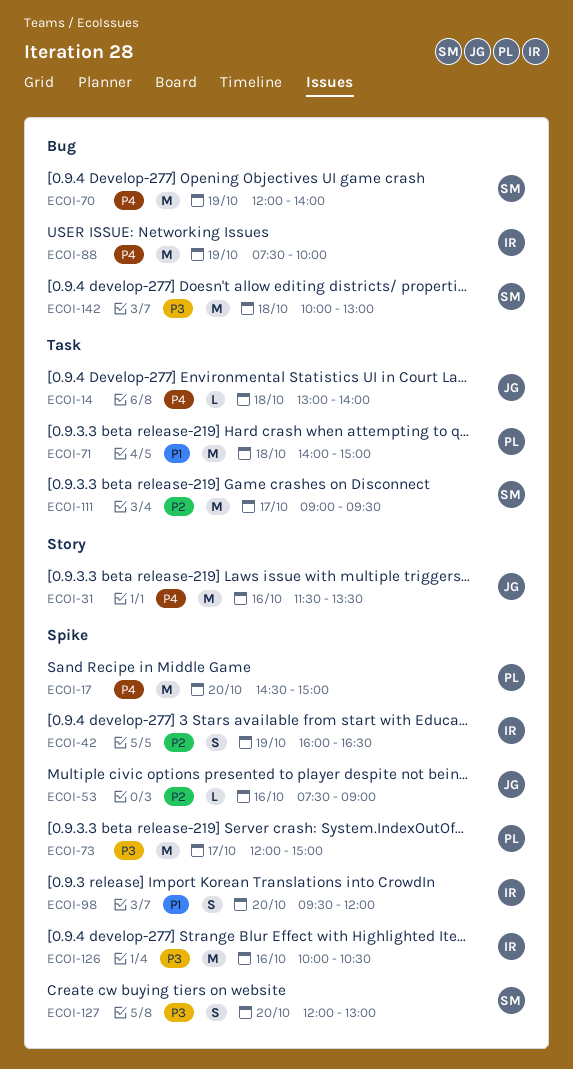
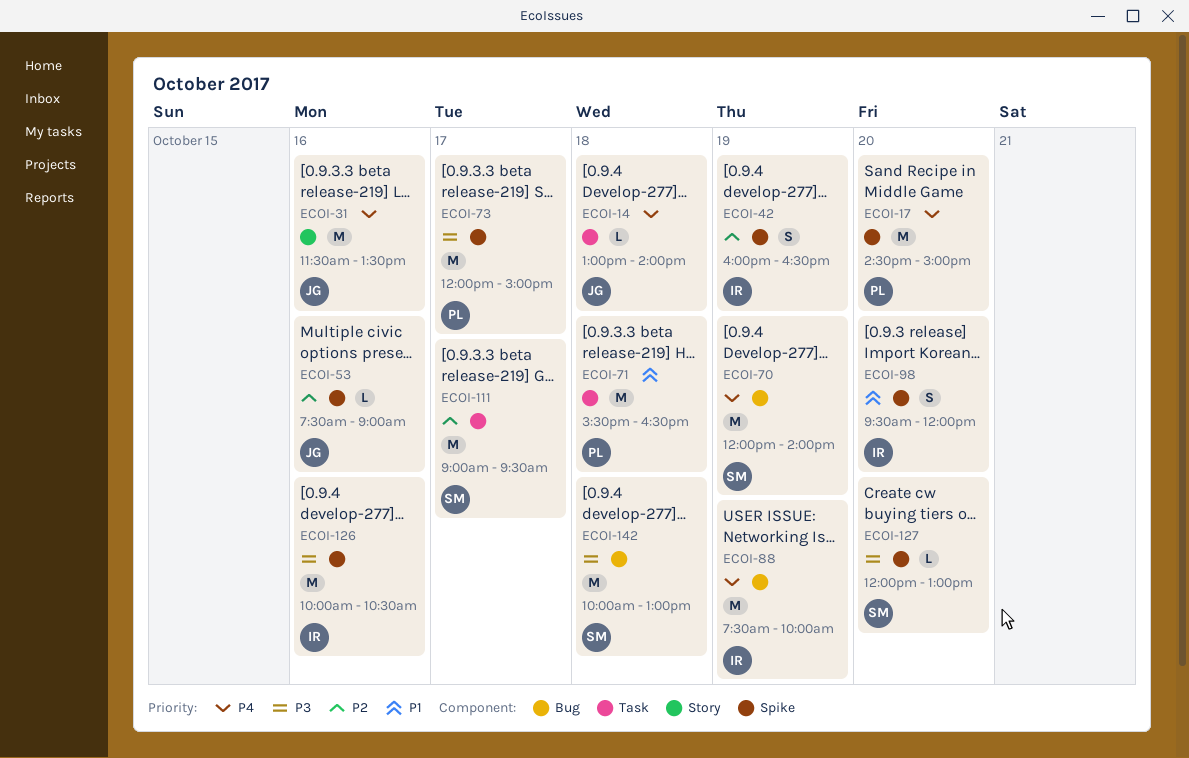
ECOI-71, begins: 14:00 -> 15:30
ECOI-71, ends: 15:00 -> 16:30
ECOI-127, estimate: S -> L

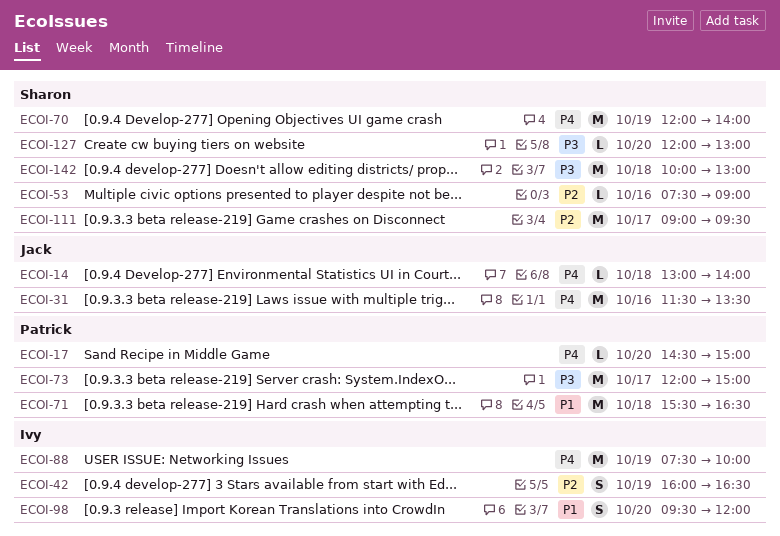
ECOI-17, estimate: M -> L
ECOI-53, owner: Jack -> Sharon
ECOI-126: present -> none

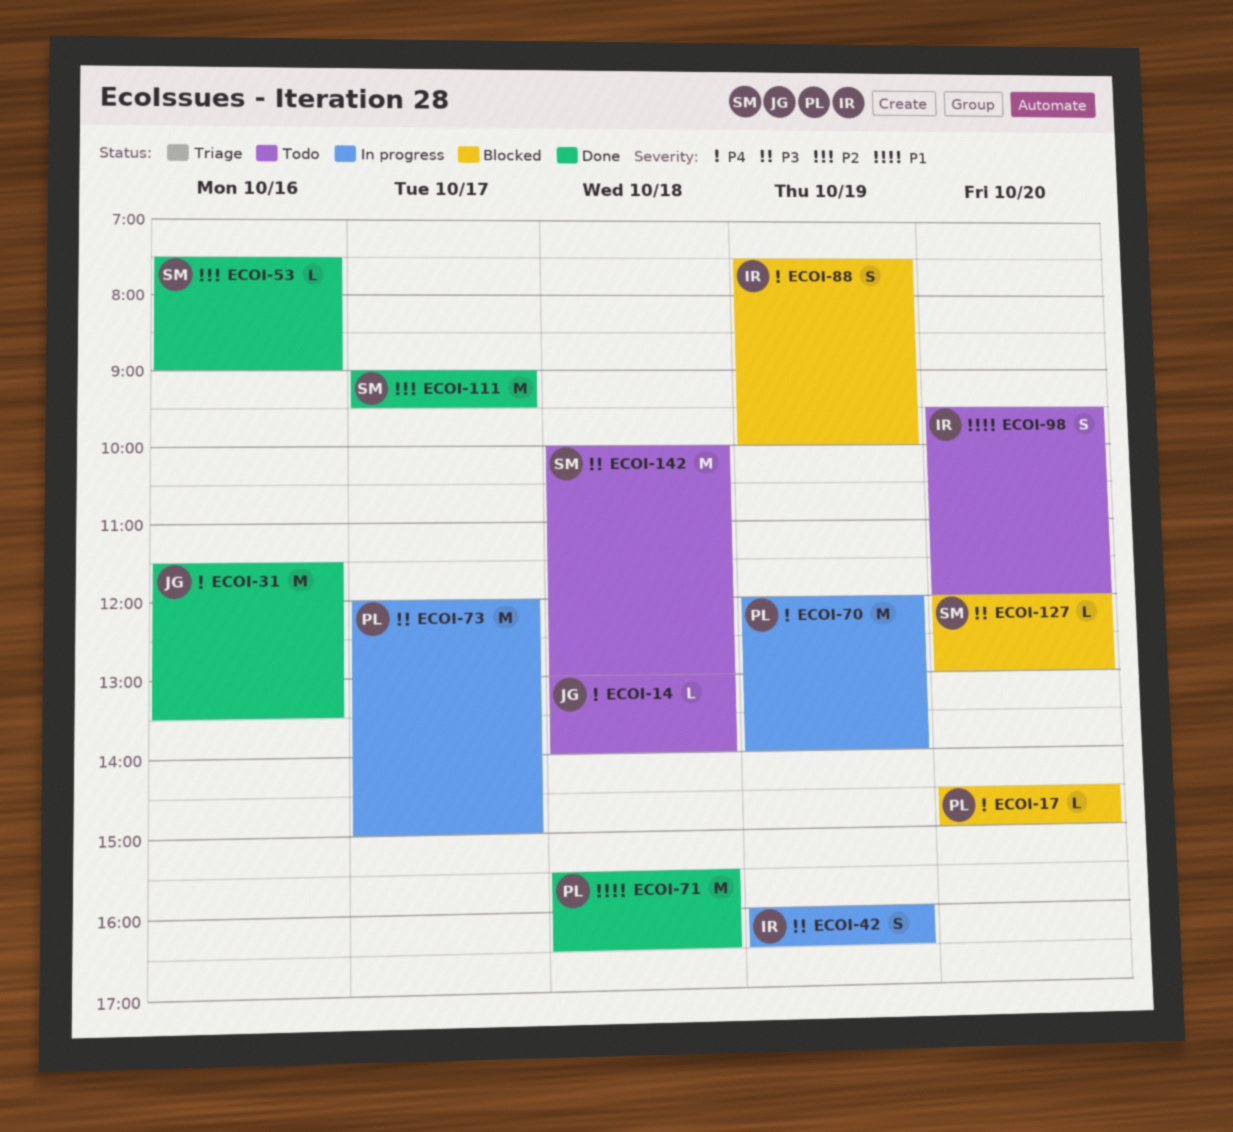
ECOI-42, priority: P2 -> P3
ECOI-70, owner: Sharon -> Patrick
ECOI-88, estimate: M -> S

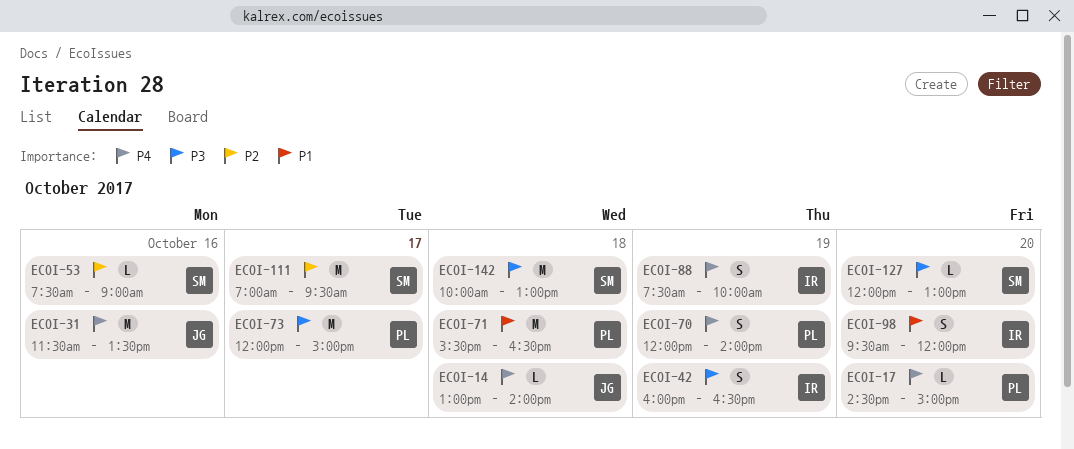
ECOI-70, estimate: M -> S
ECOI-111, begins: 09:00 -> 07:00

